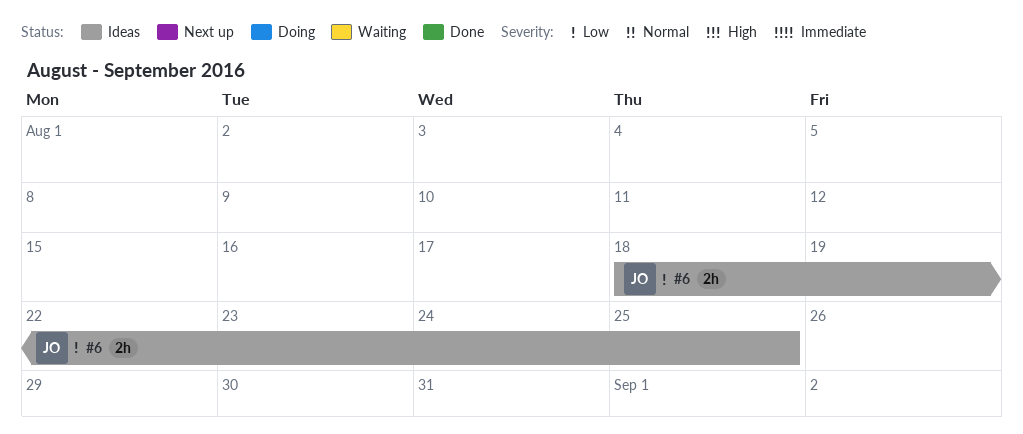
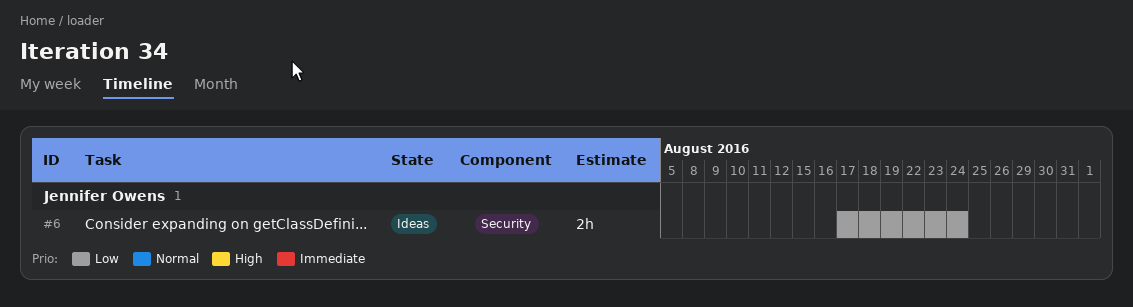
#6, start: Aug 18 -> Aug 17
#6, due: Aug 25 -> Aug 24

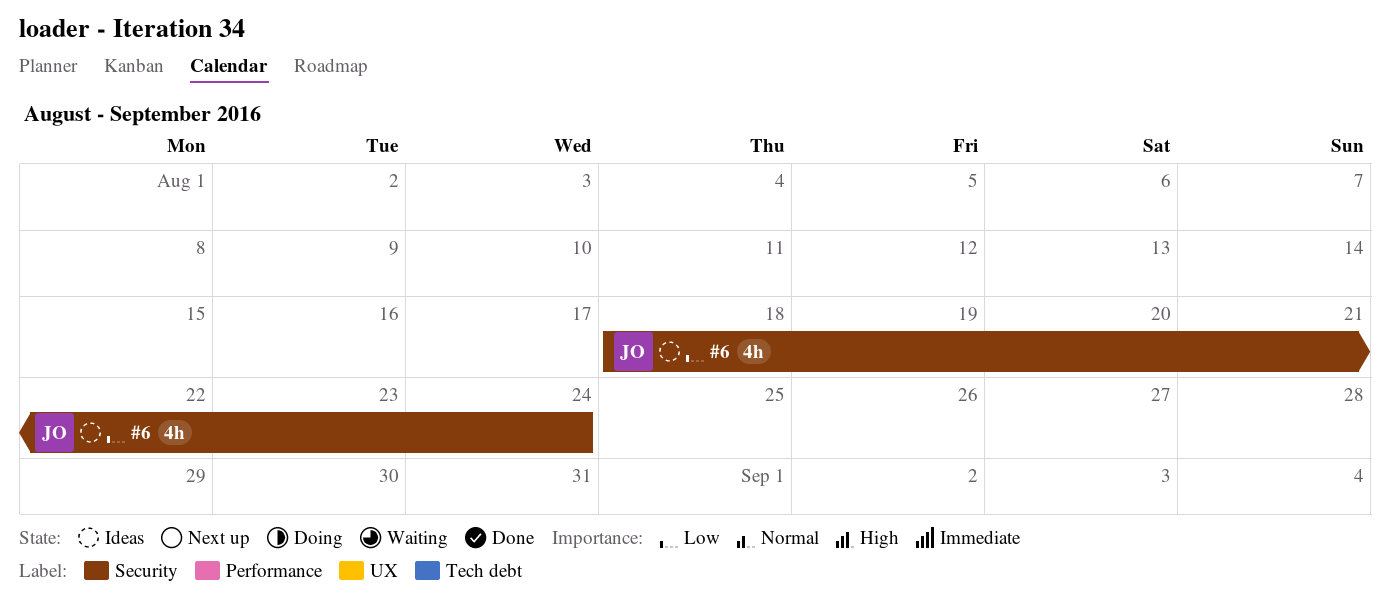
#6, estimate: 2h -> 4h
#6, start: Aug 17 -> Aug 18

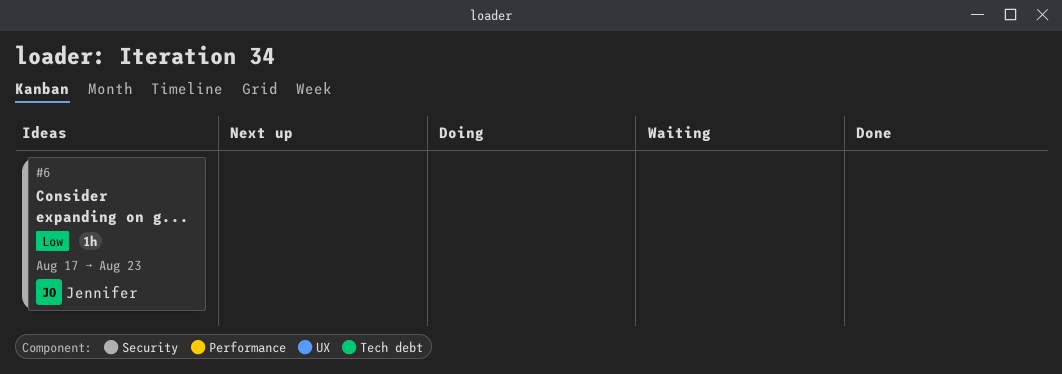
#6, estimate: 4h -> 1h
#6, start: Aug 18 -> Aug 17
#6, due: Aug 24 -> Aug 23

